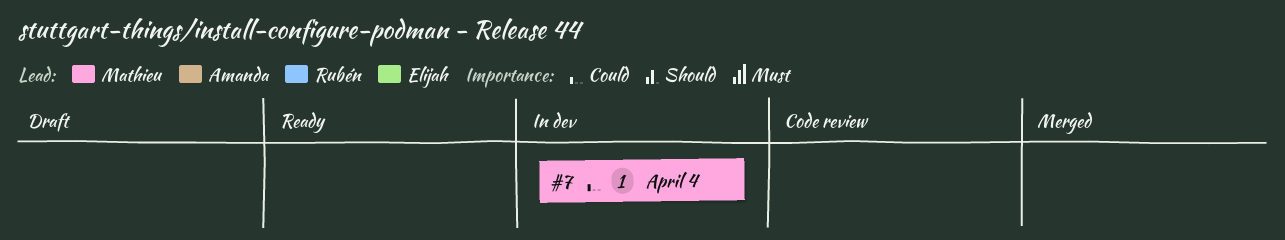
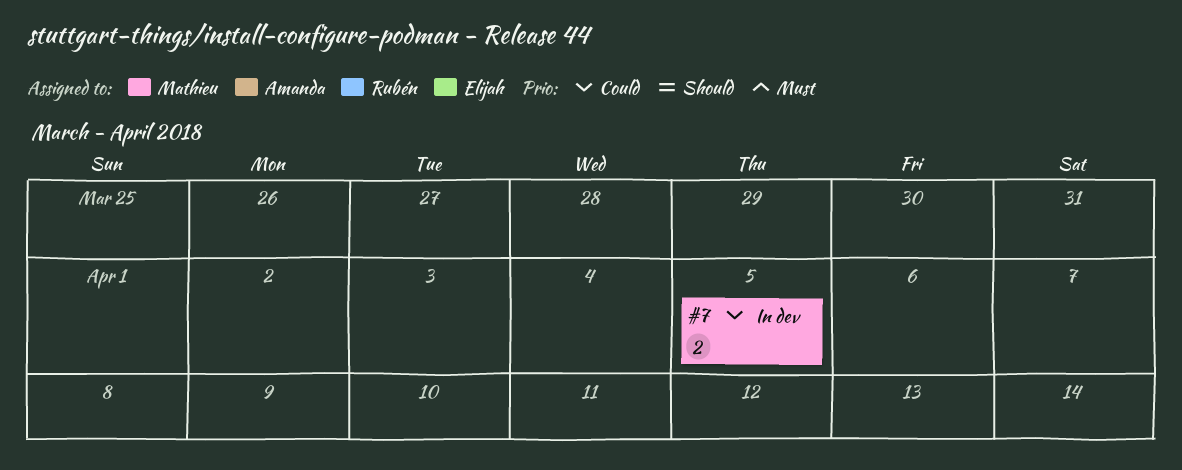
#7, estimate: 1 -> 2
#7, due: Apr 4 -> Apr 5

